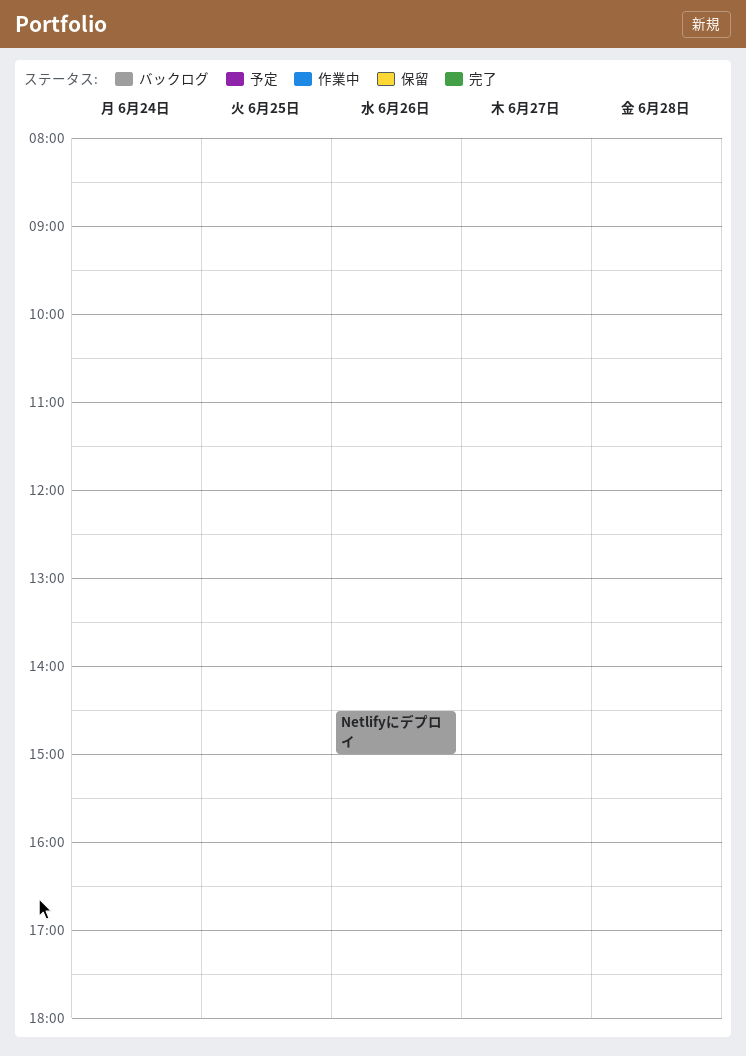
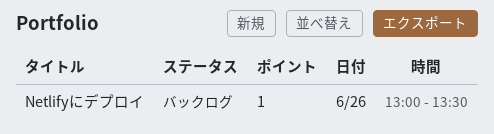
Netlifyにデプロイ, begins: 14:30 -> 13:00
Netlifyにデプロイ, ends: 15:00 -> 13:30

